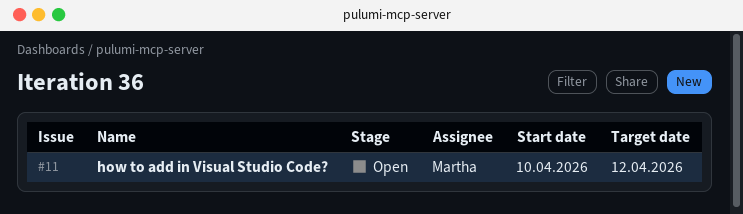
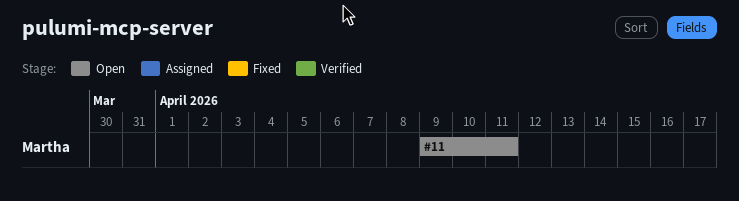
#11, start: Apr 10 -> Apr 9
#11, due: Apr 12 -> Apr 11

